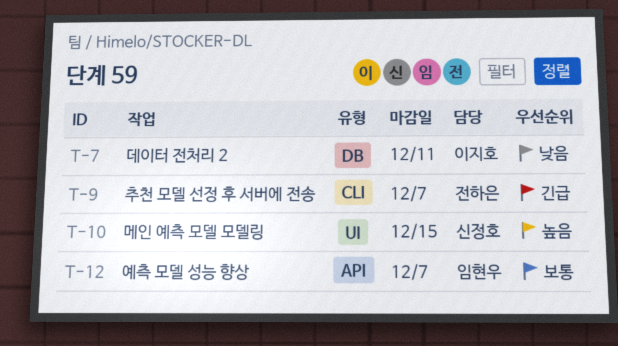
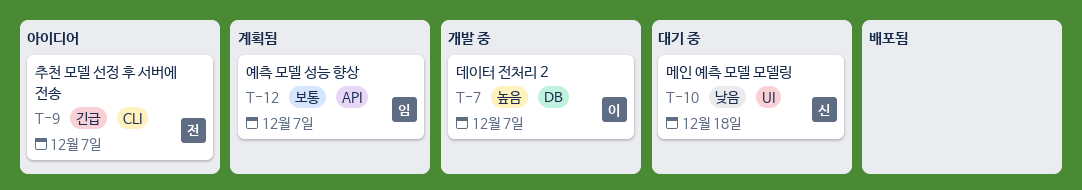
T-7, priority: 낮음 -> 높음
T-7, due: Dec 11 -> Dec 7
T-10, priority: 높음 -> 낮음
T-10, due: Dec 15 -> Dec 18

